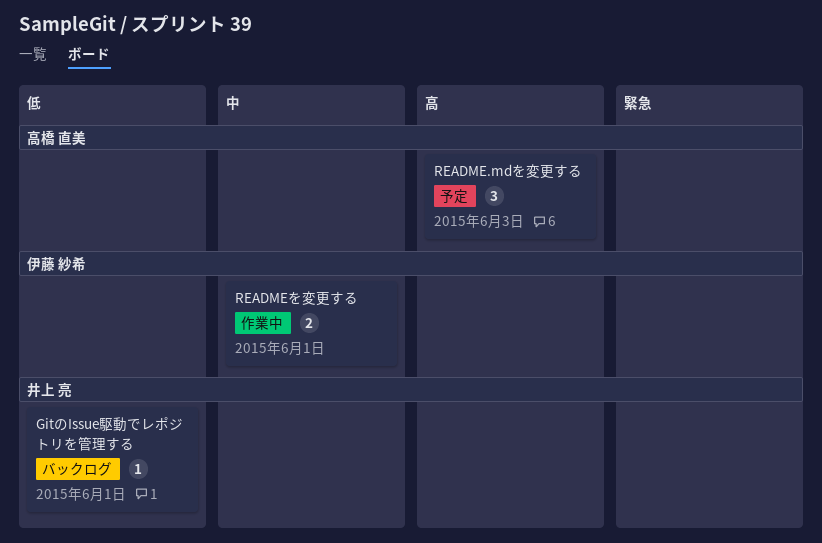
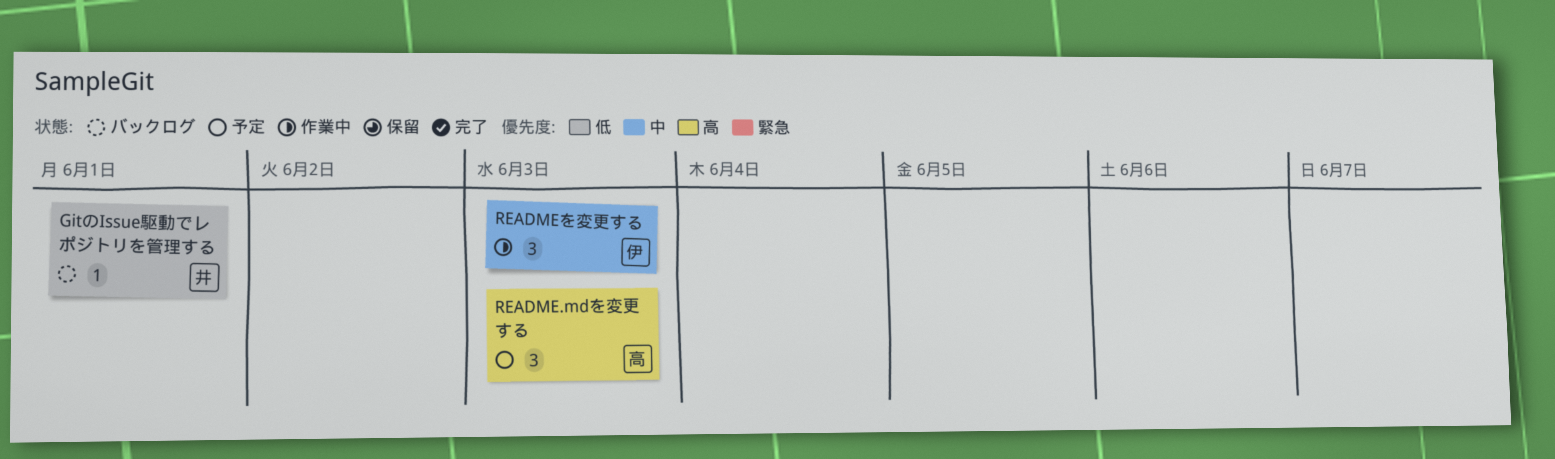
READMEを変更する, estimate: 2 -> 3
READMEを変更する, due: Jun 1 -> Jun 3

